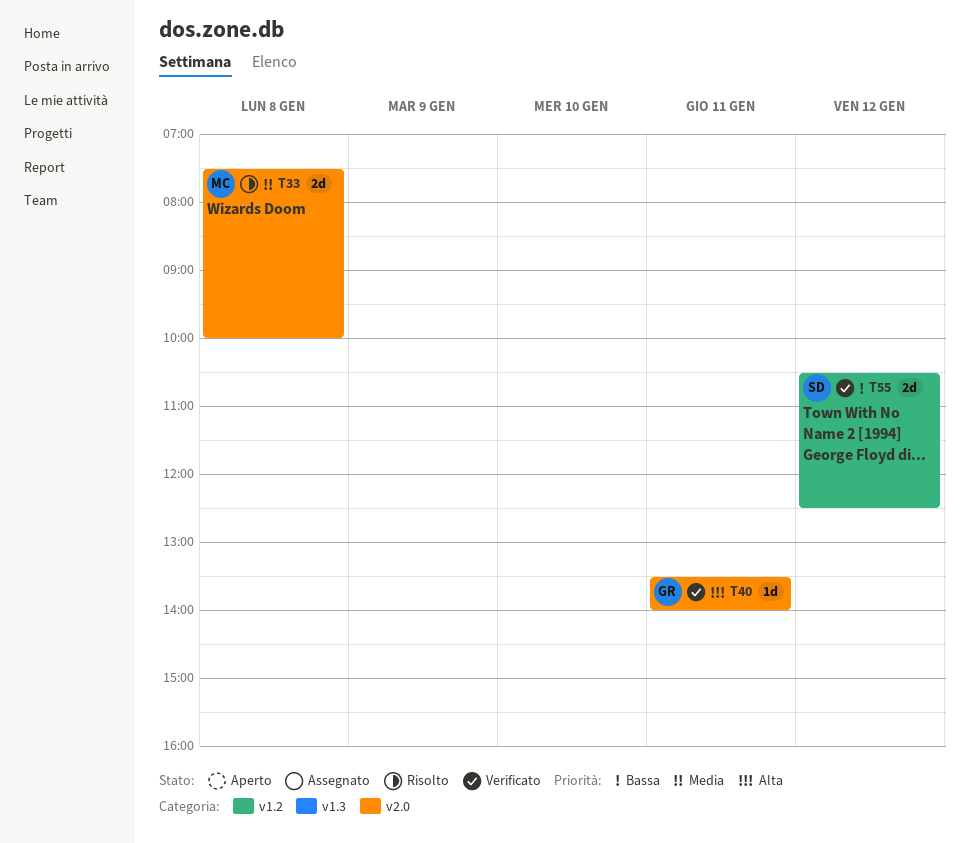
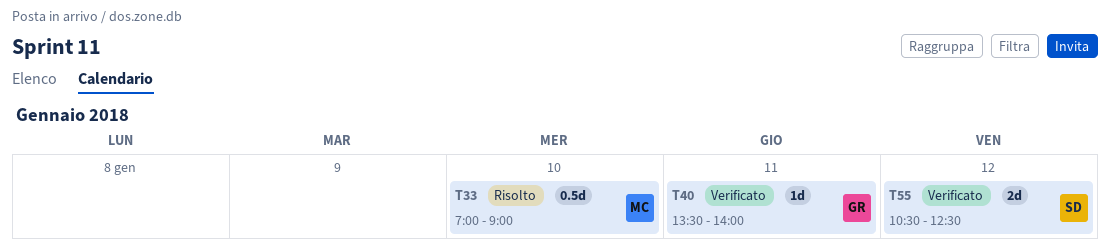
T33, estimate: 2d -> 0.5d
T33, day: Jan 8 -> Jan 10
T33, begins: 07:30 -> 07:00
T33, ends: 10:00 -> 09:00

